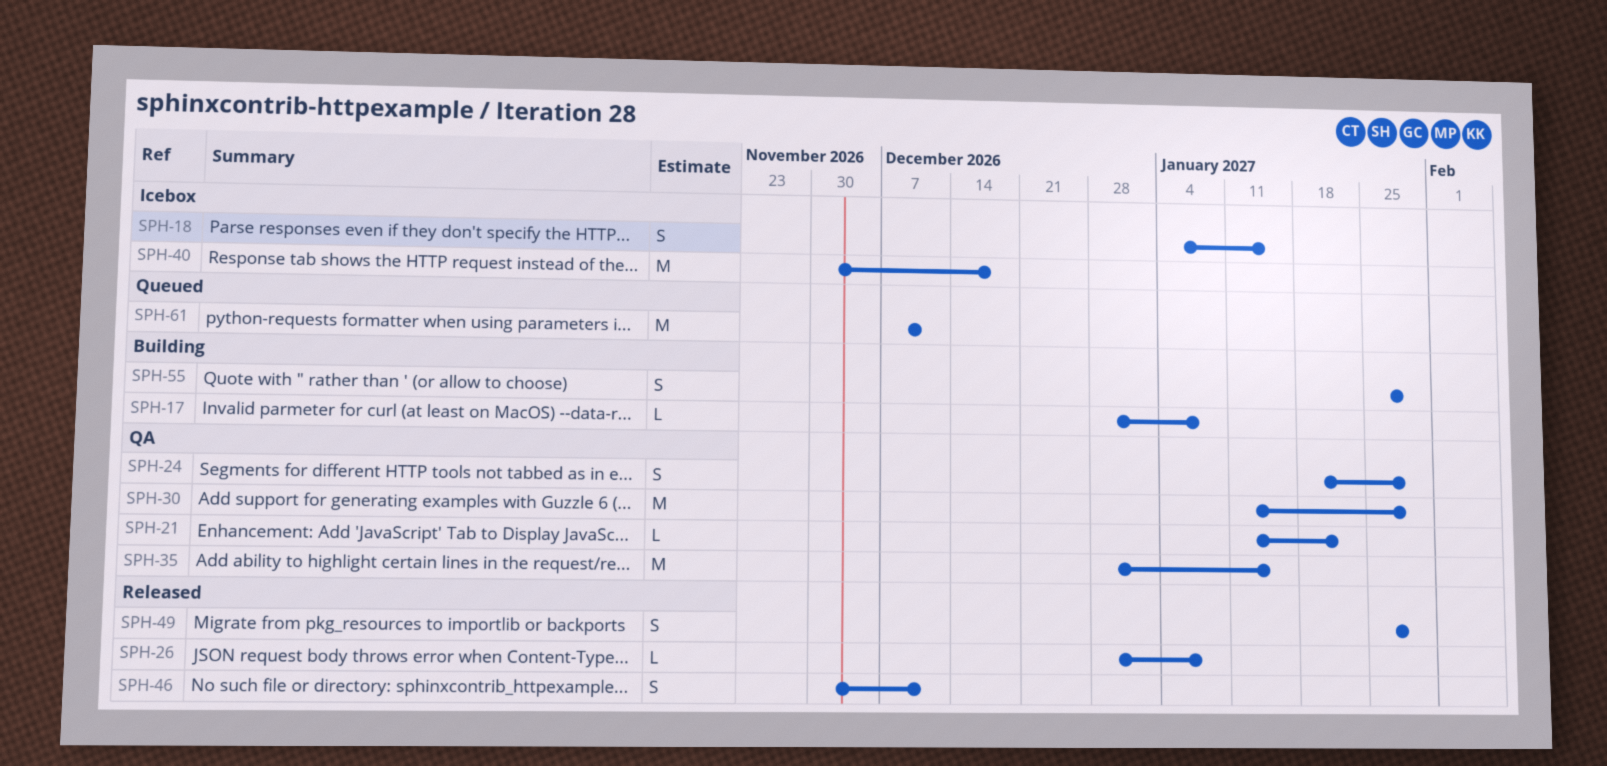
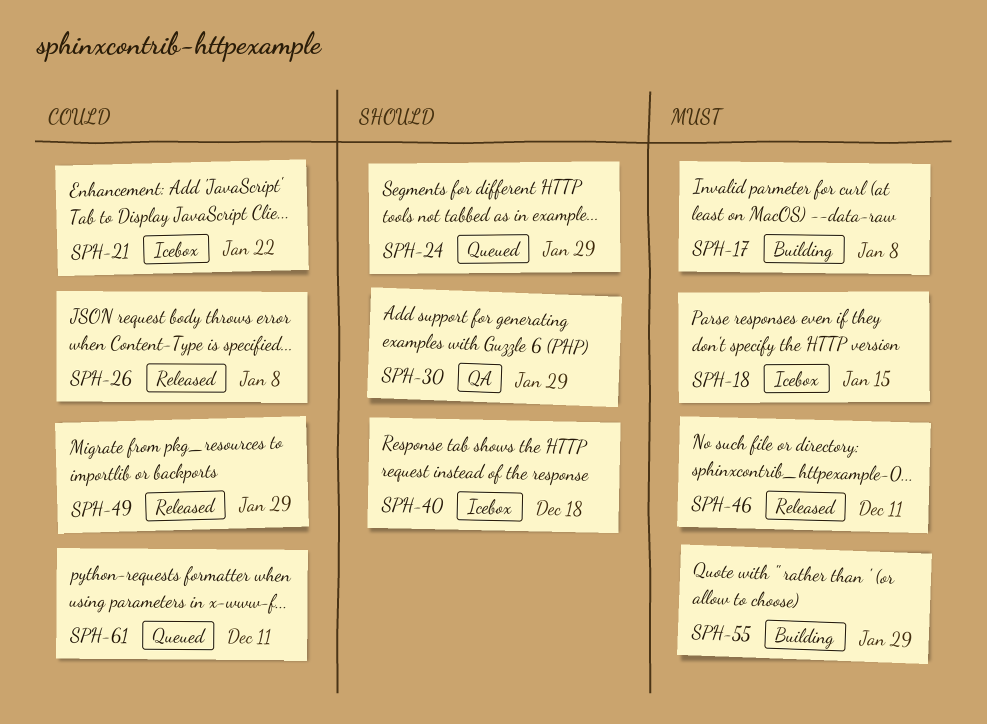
SPH-21, status: QA -> Icebox
SPH-24, status: QA -> Queued
SPH-35: present -> none

